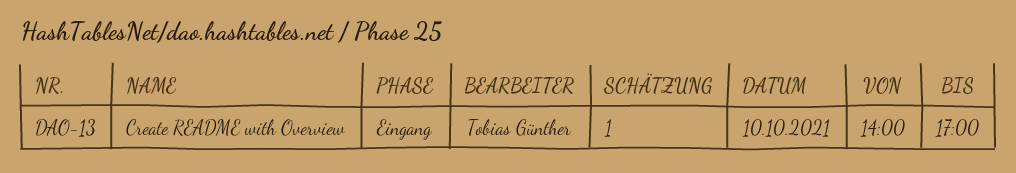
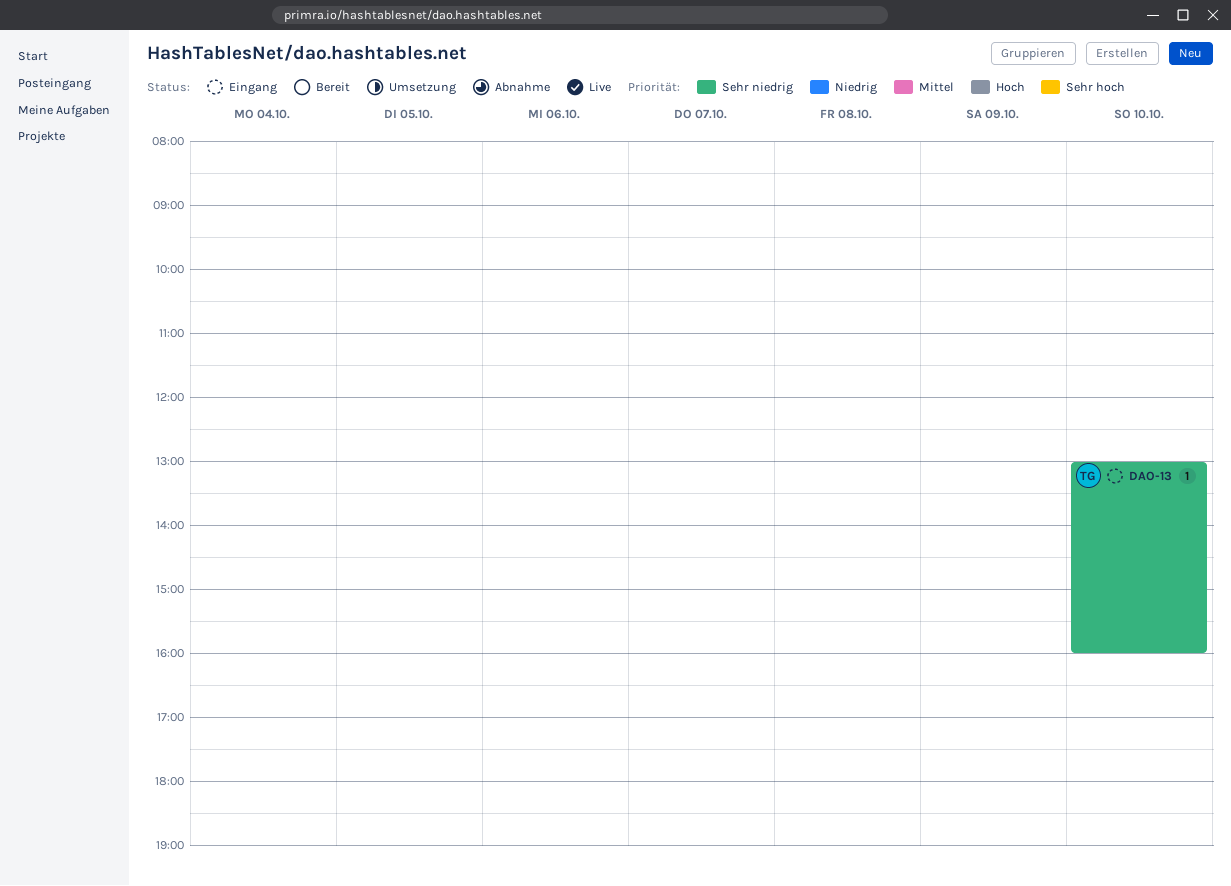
DAO-13, begins: 14:00 -> 13:00
DAO-13, ends: 17:00 -> 16:00

